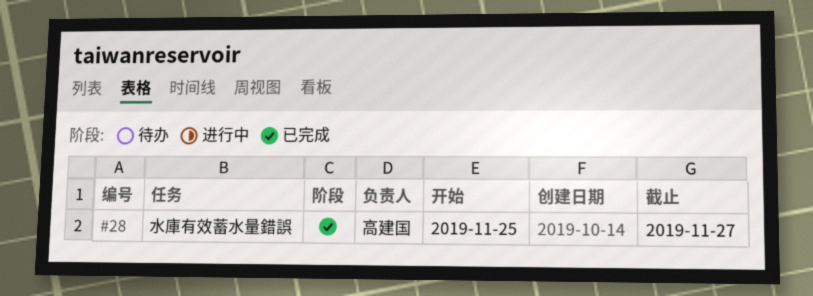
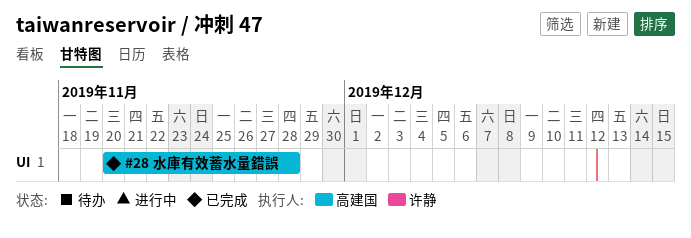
#28, start: Nov 25 -> Nov 20
#28, due: Nov 27 -> Nov 28

